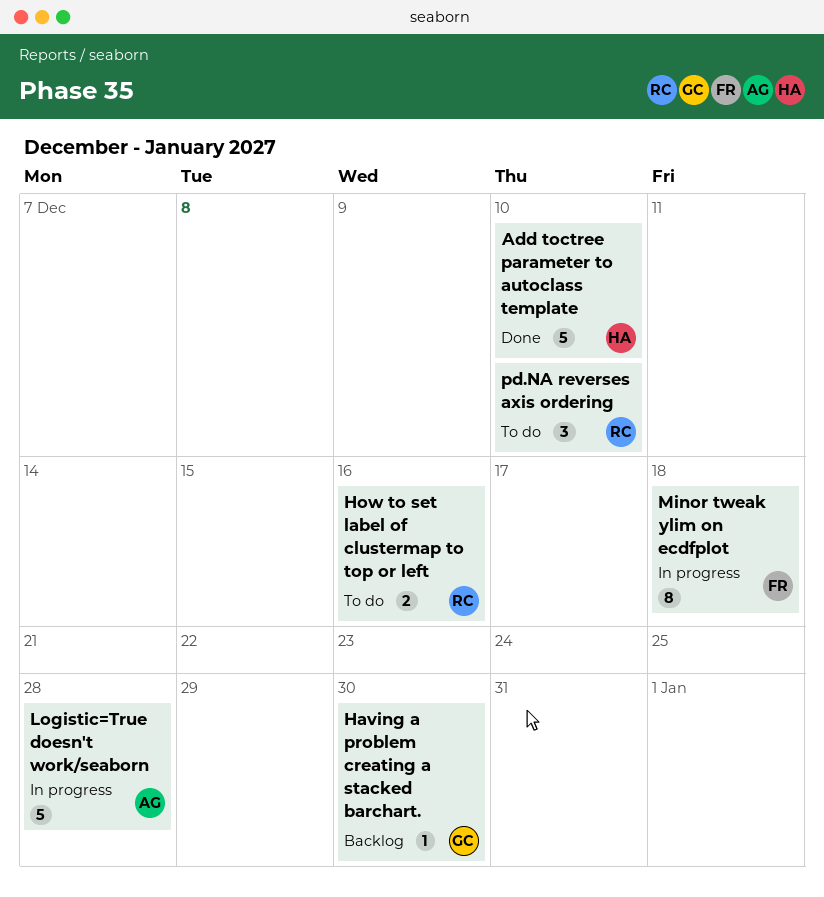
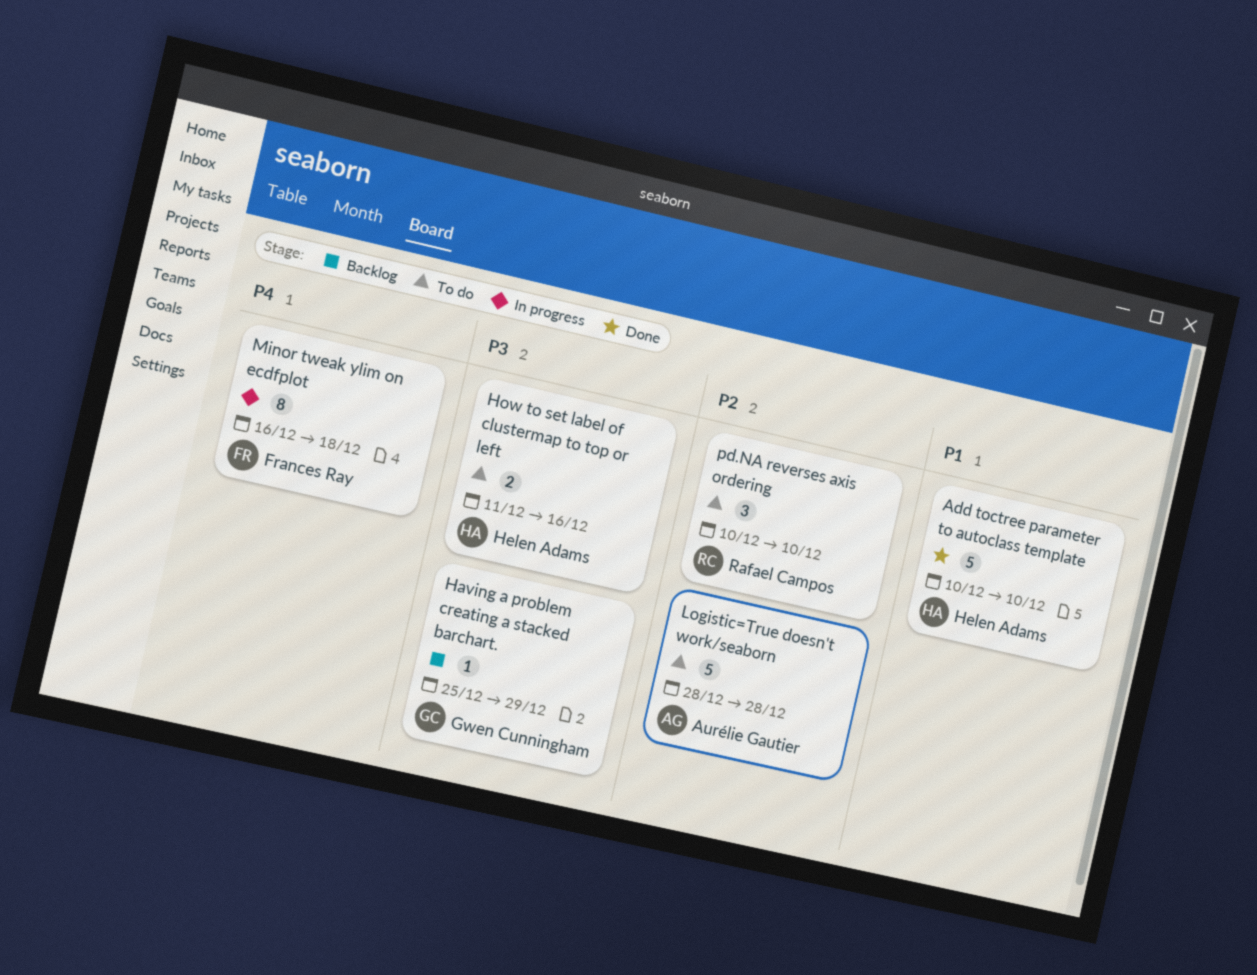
Having a problem creating a stacked barchart., due: Dec 30 -> Dec 29
How to set label of clustermap to top or left, owner: Rafael Campos -> Helen Adams
Logistic=True doesn't work/seaborn, status: In progress -> To do

